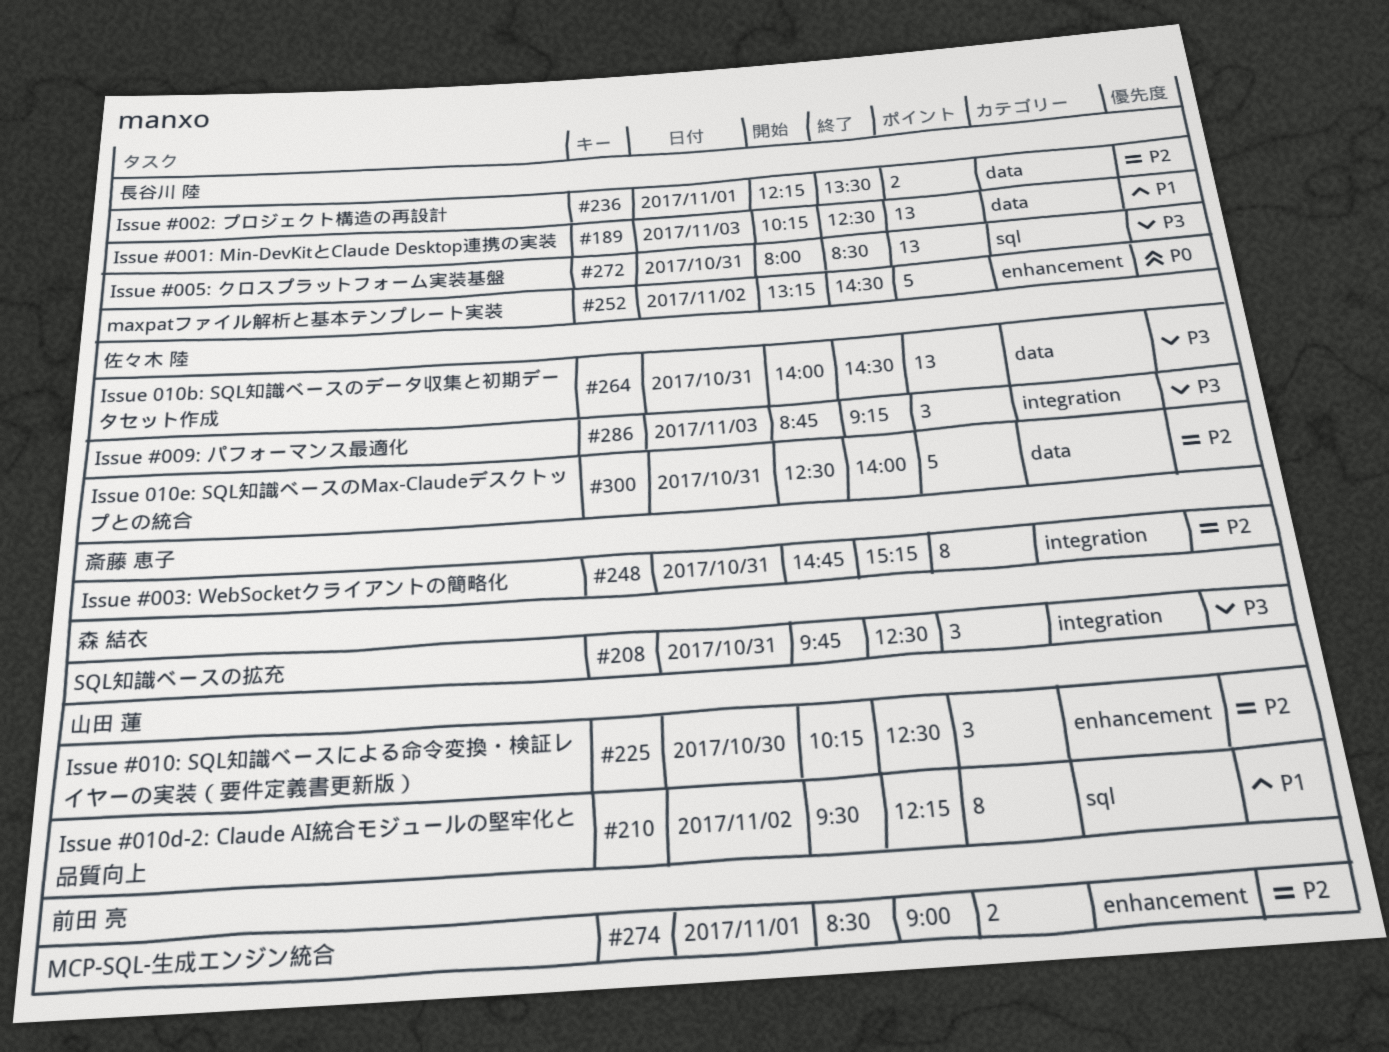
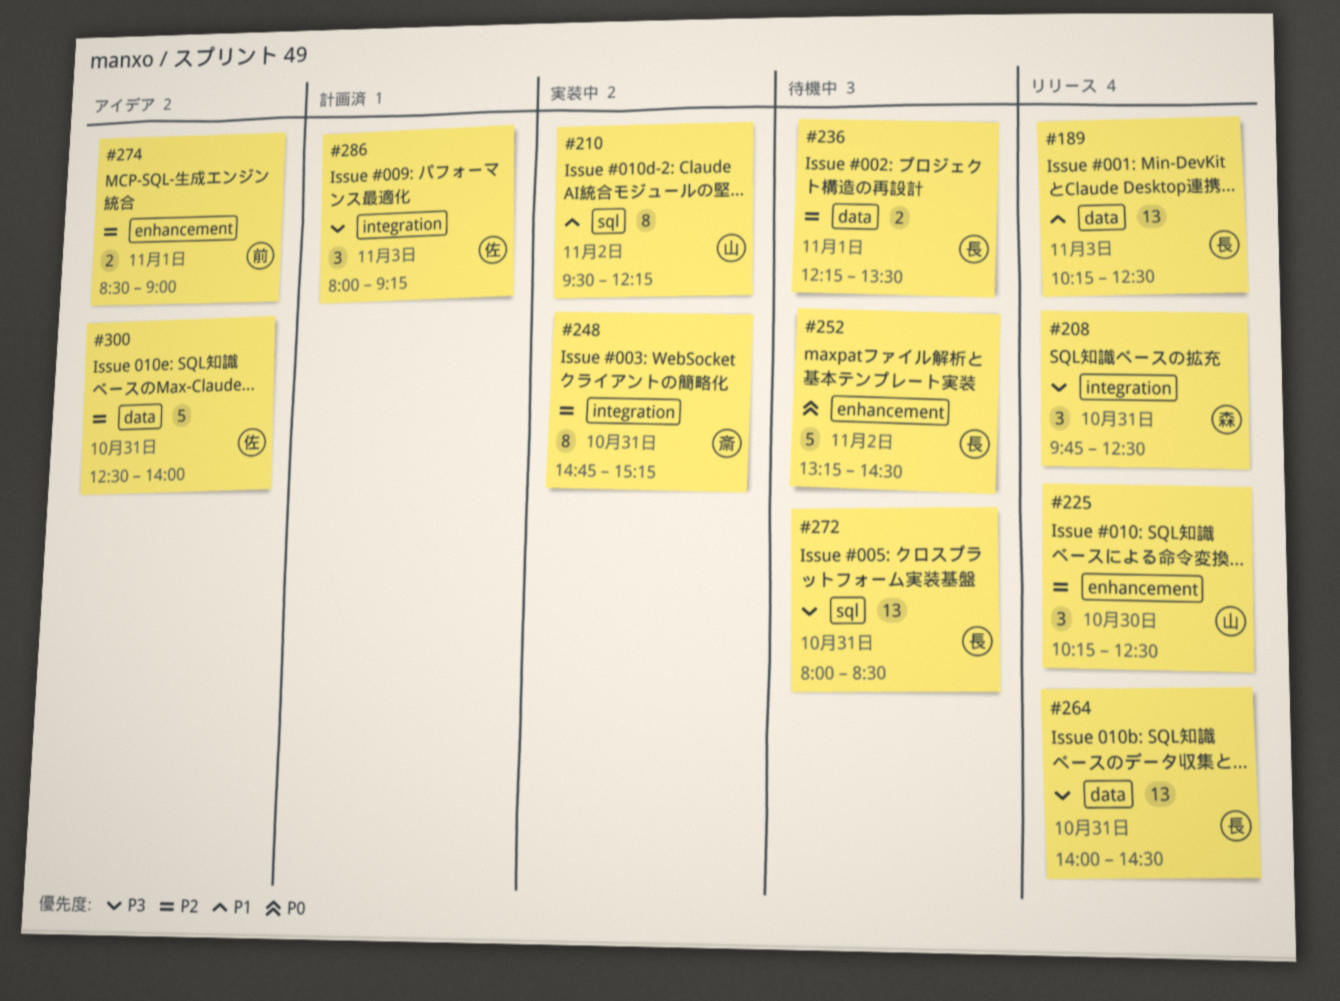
#264, owner: 佐々木 陸 -> 長谷川 陸
#286, begins: 08:45 -> 08:00

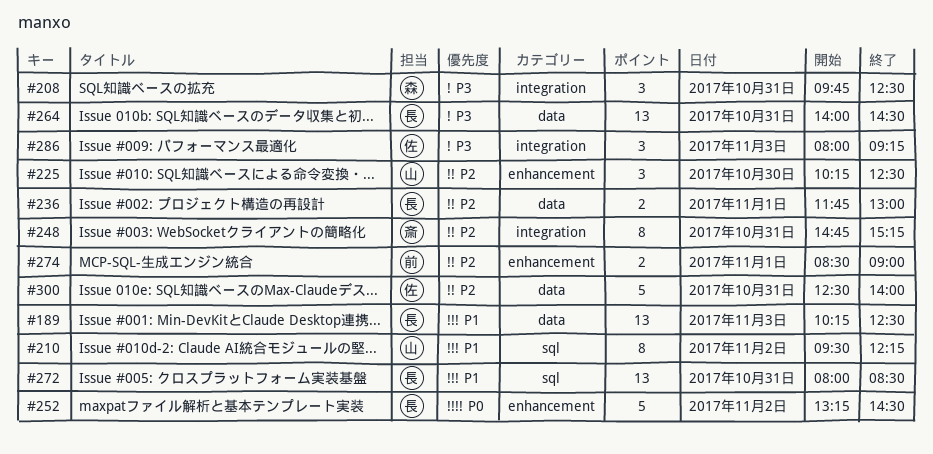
#236, begins: 12:15 -> 11:45
#236, ends: 13:30 -> 13:00
#272, priority: P3 -> P1

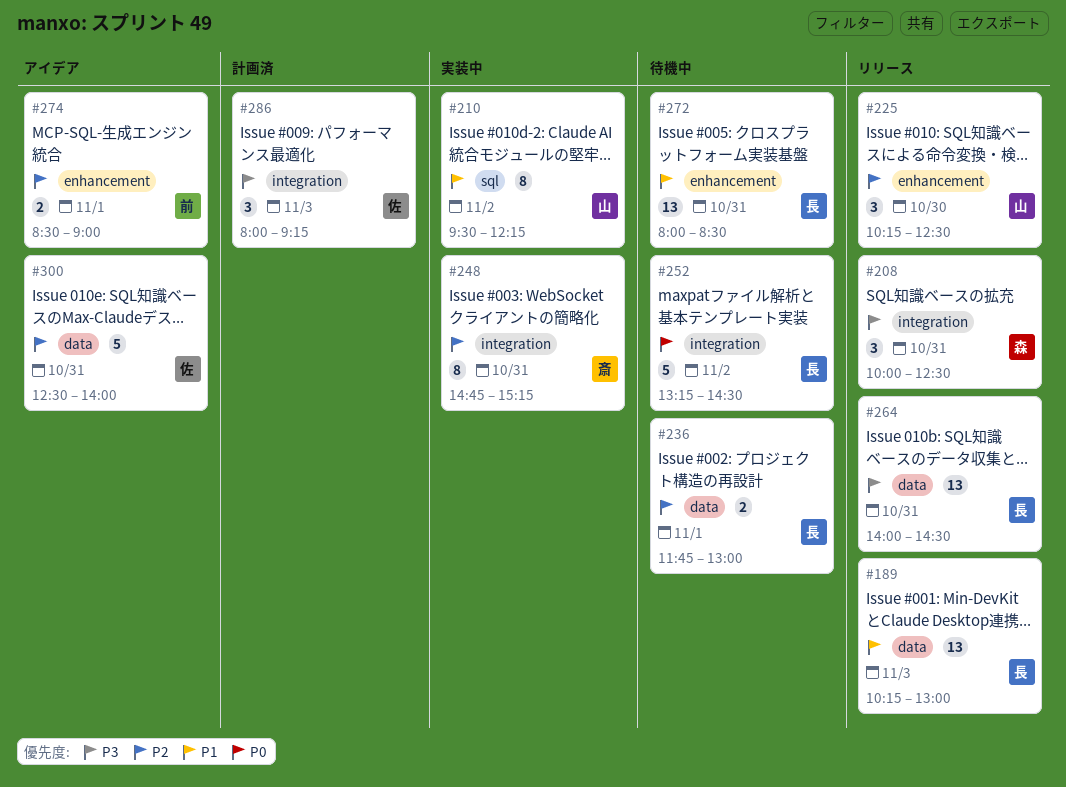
#189, ends: 12:30 -> 13:00
#208, begins: 09:45 -> 10:00
#252, label: enhancement -> integration
#272, label: sql -> enhancement

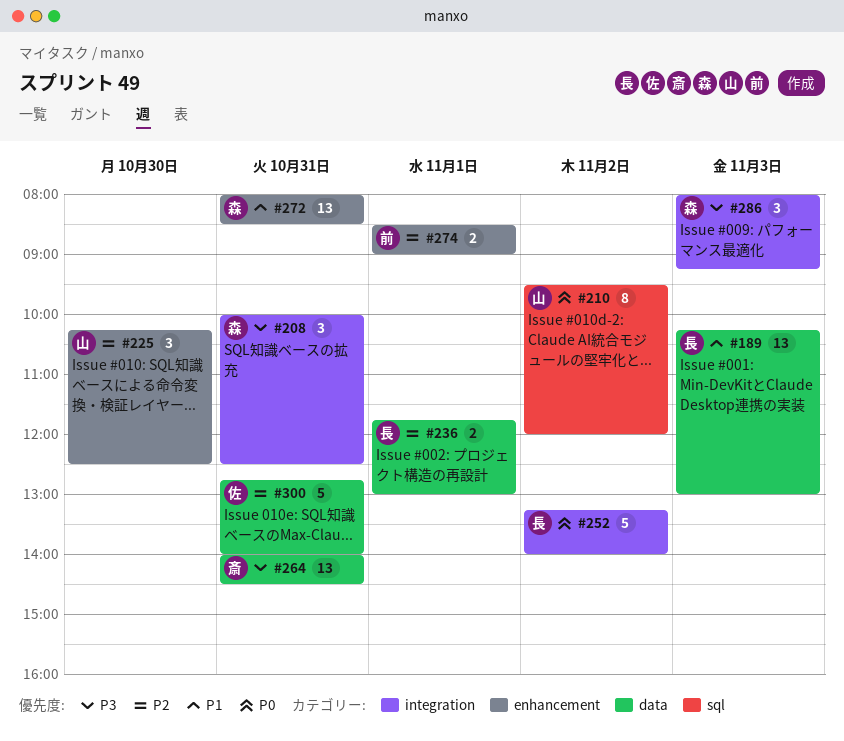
#210, priority: P1 -> P0
#210, ends: 12:15 -> 12:00
#248: present -> none
#252, ends: 14:30 -> 14:00
#264, owner: 長 -> 斎
#272, owner: 長 -> 森
#286, owner: 佐 -> 森
#300, begins: 12:30 -> 12:45

